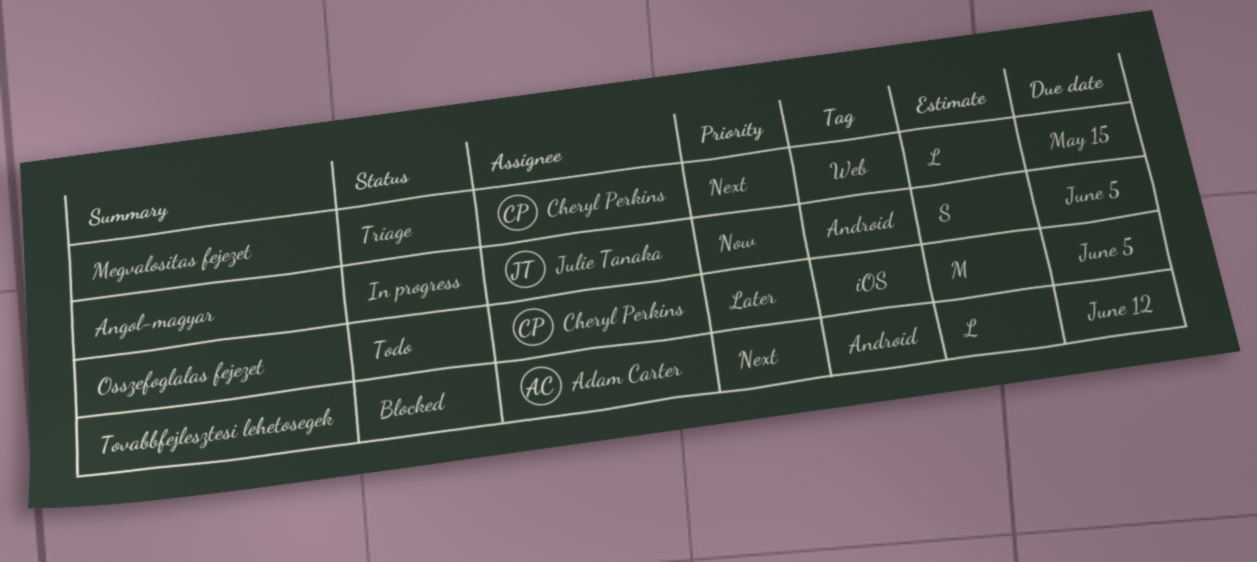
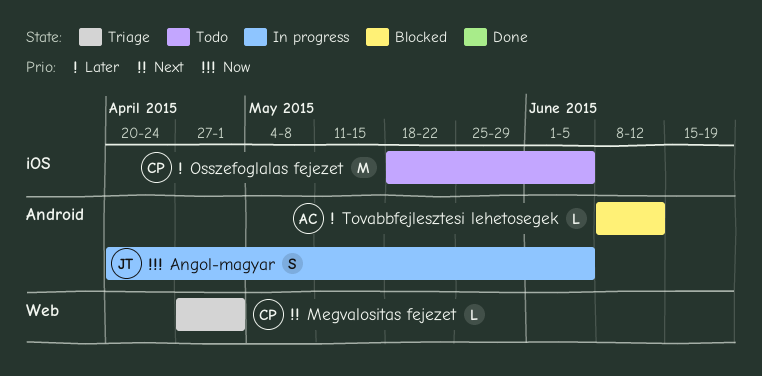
Megvalositas fejezet, due: May 15 -> May 1
Tovabbfejlesztesi lehetosegek, priority: Next -> Later

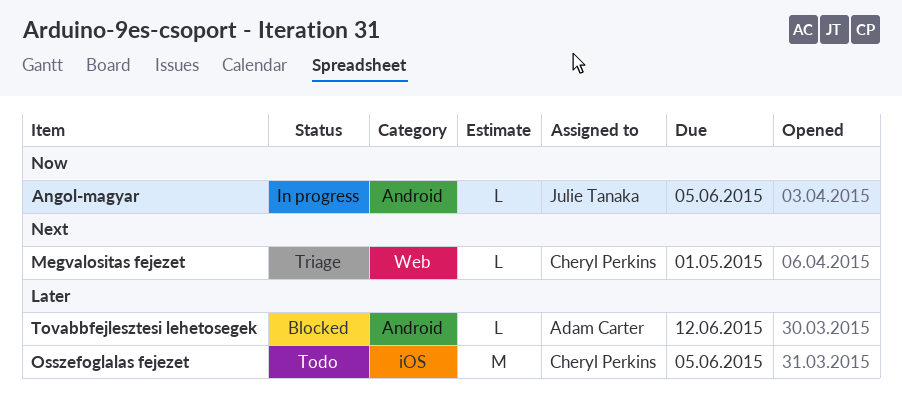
Angol-magyar, estimate: S -> L

